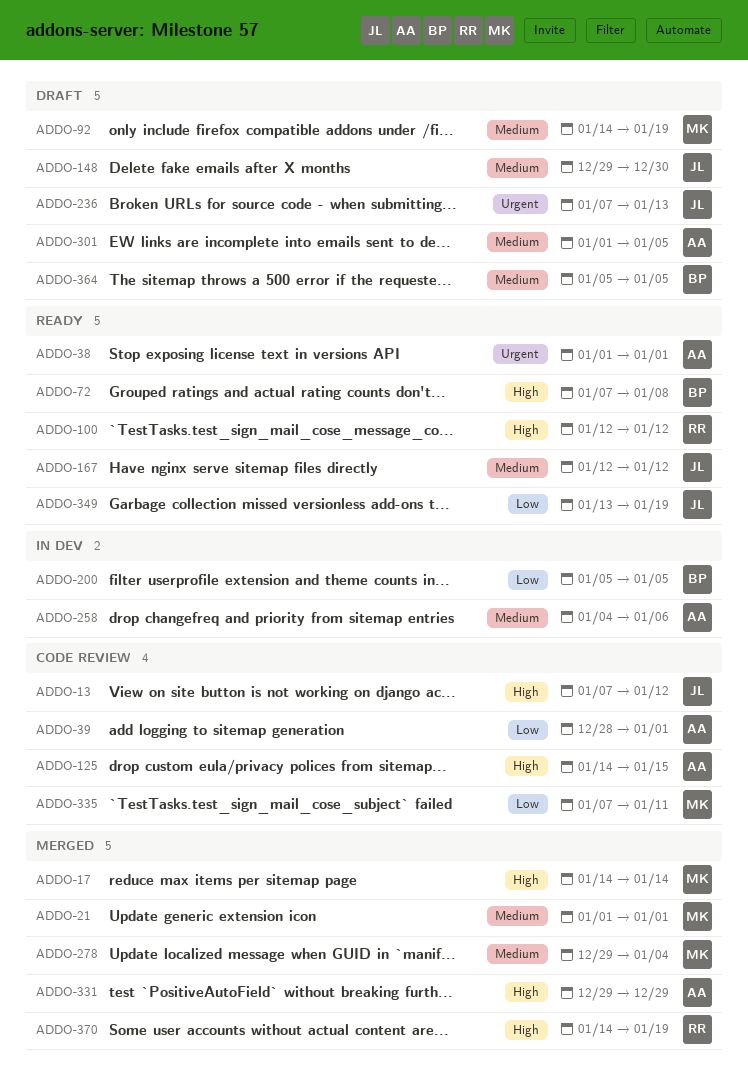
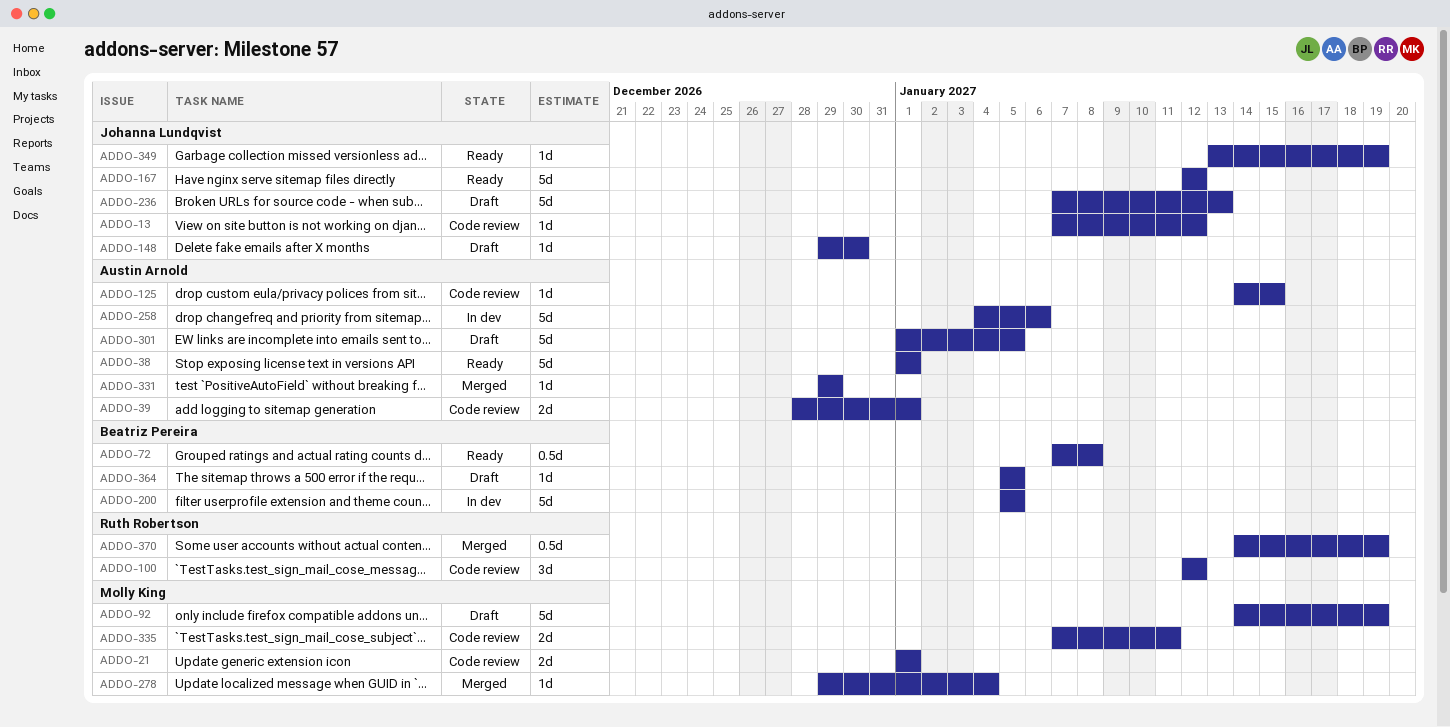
ADDO-17: present -> none
ADDO-21, status: Merged -> Code review
ADDO-100, status: Ready -> Code review

